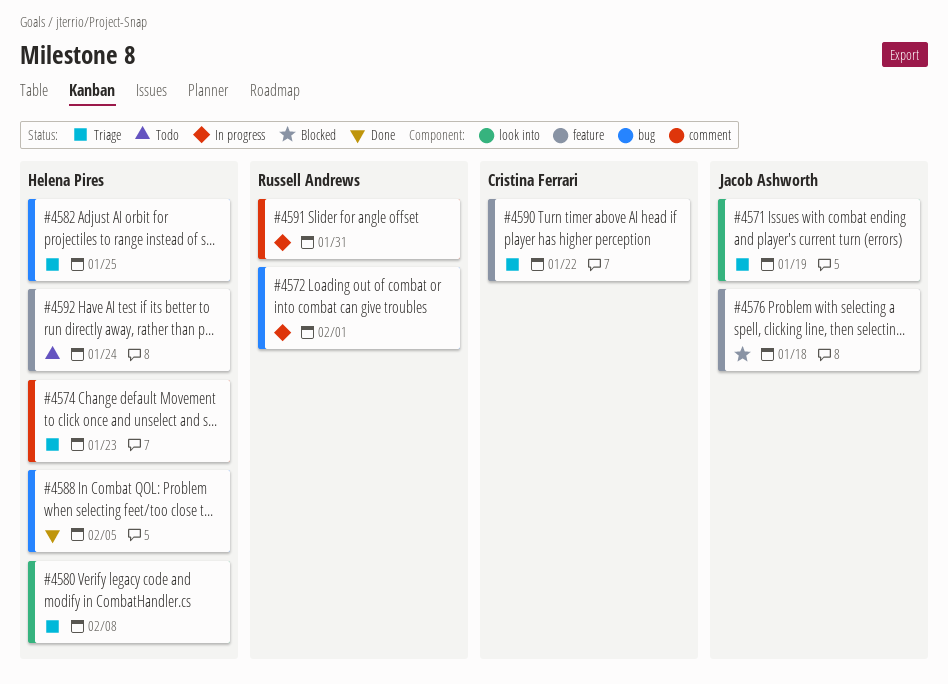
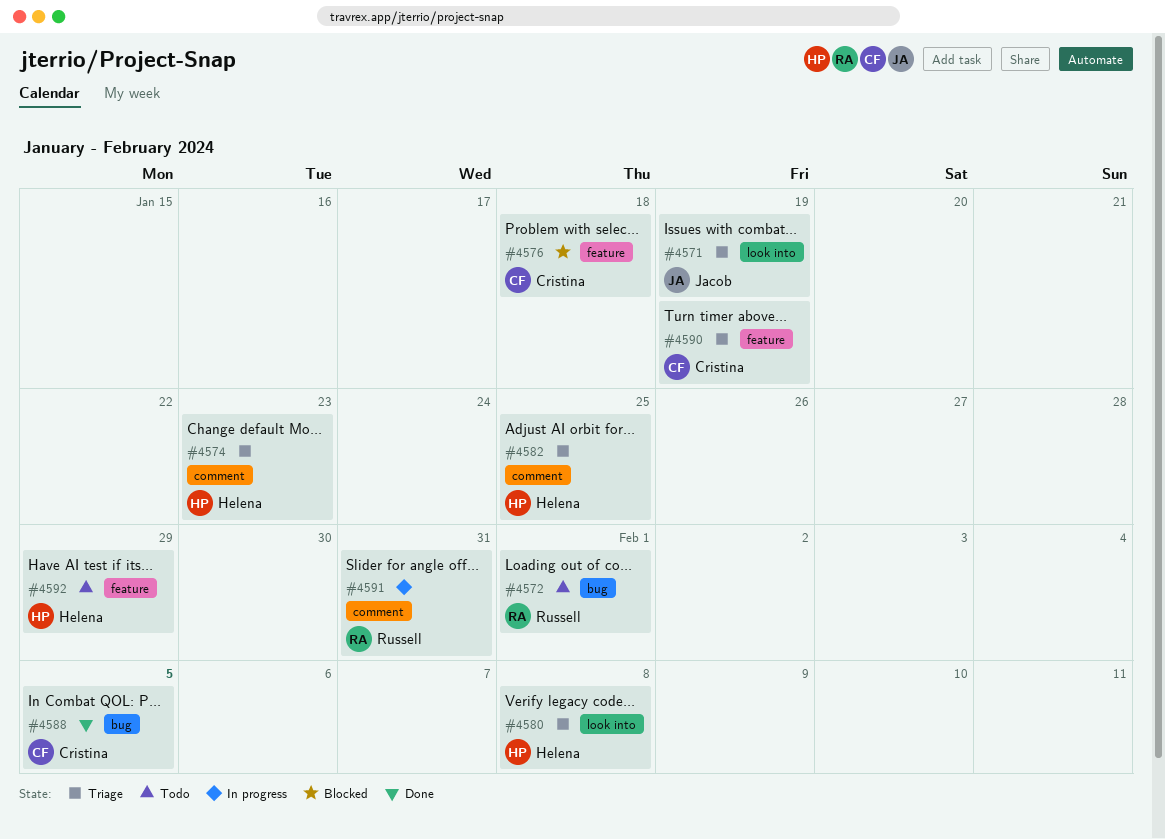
#4572, status: In progress -> Todo
#4576, owner: Jacob Ashworth -> Cristina Ferrari
#4582, label: bug -> comment
#4588, owner: Helena Pires -> Cristina Ferrari
#4590, due: Jan 22 -> Jan 19
#4592, due: Jan 24 -> Jan 29

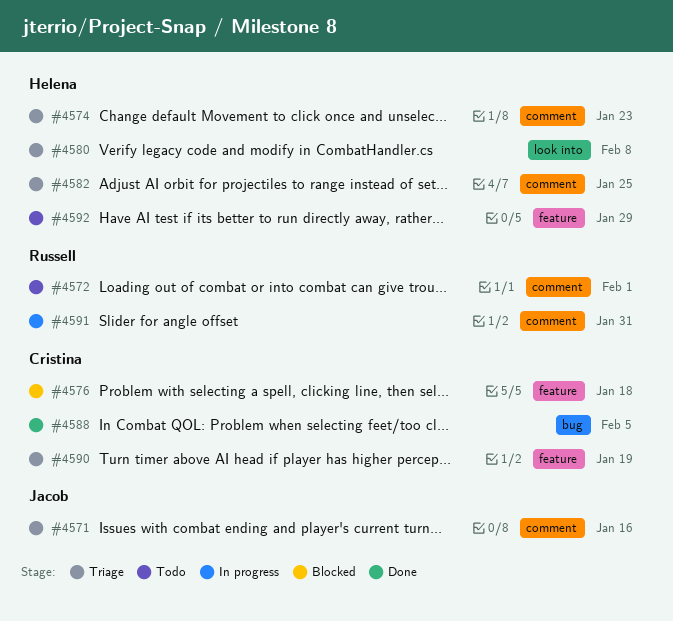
#4571, label: look into -> comment
#4571, due: Jan 19 -> Jan 16
#4572, label: bug -> comment

